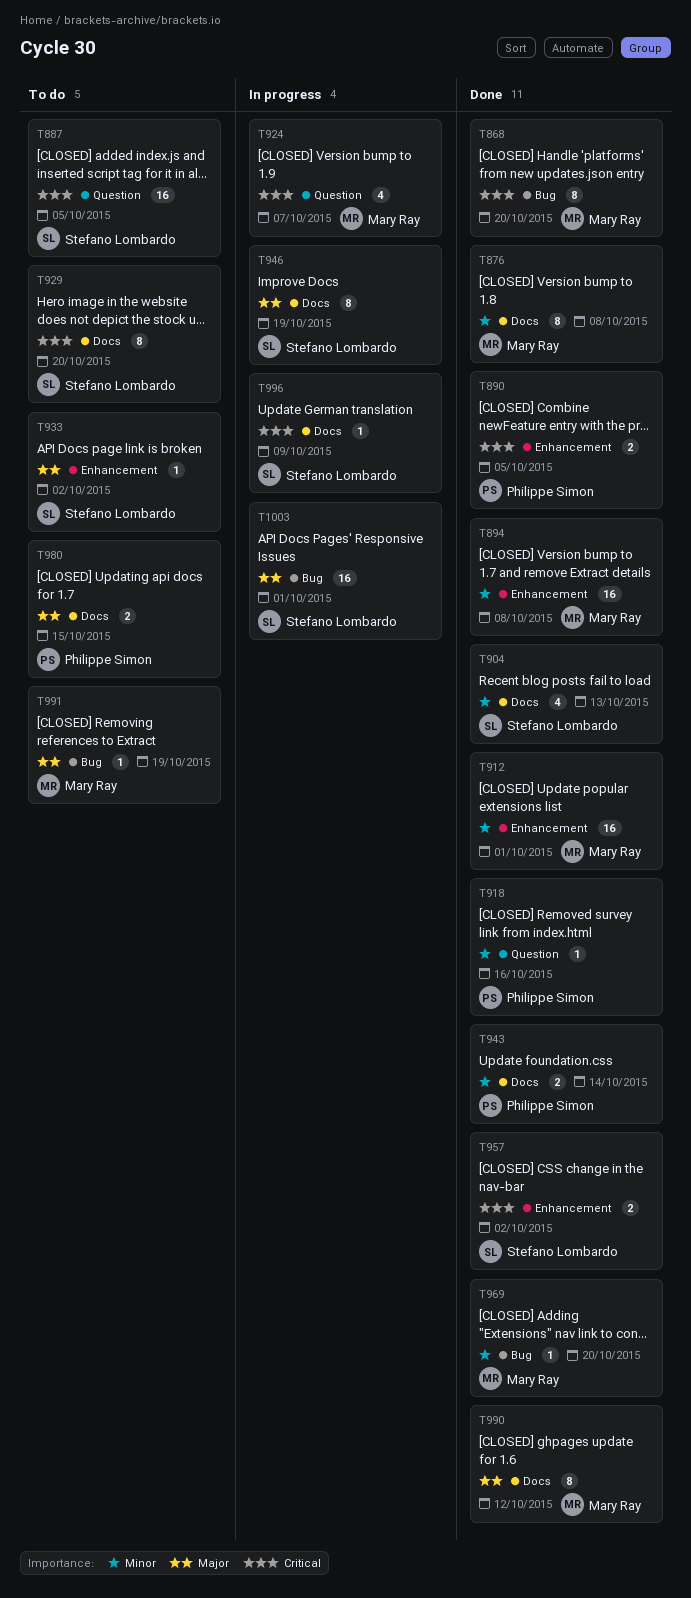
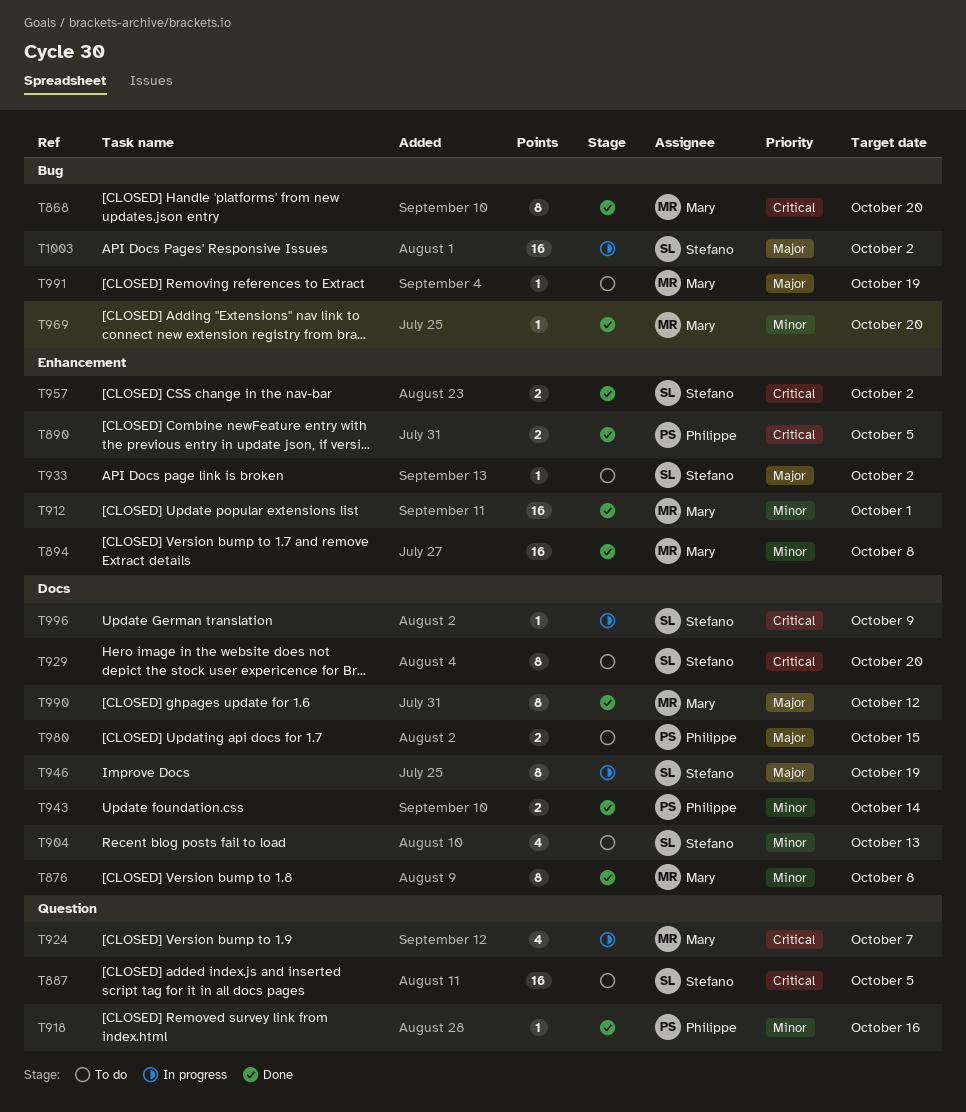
T904, status: Done -> To do
T1003, due: Oct 1 -> Oct 2

